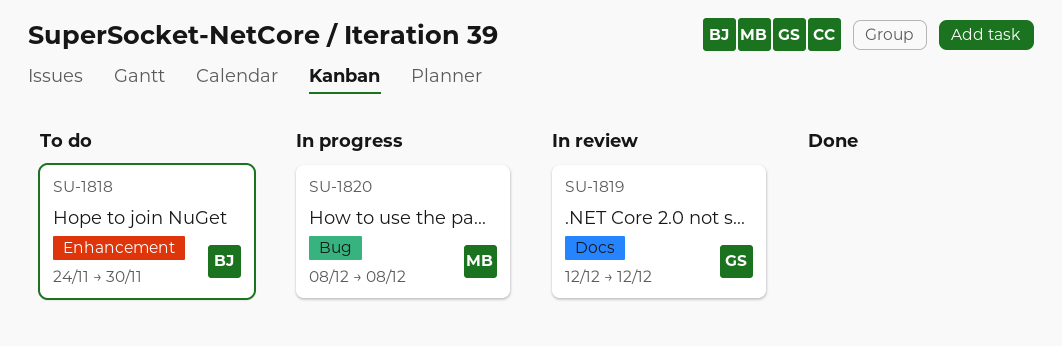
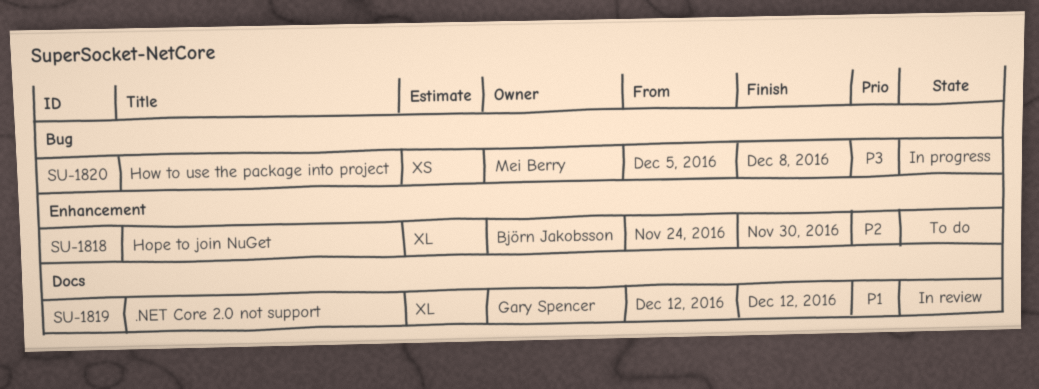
SU-1820, start: Dec 8 -> Dec 5

